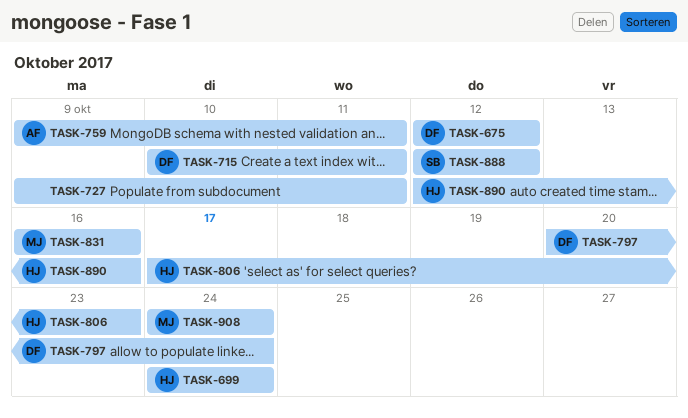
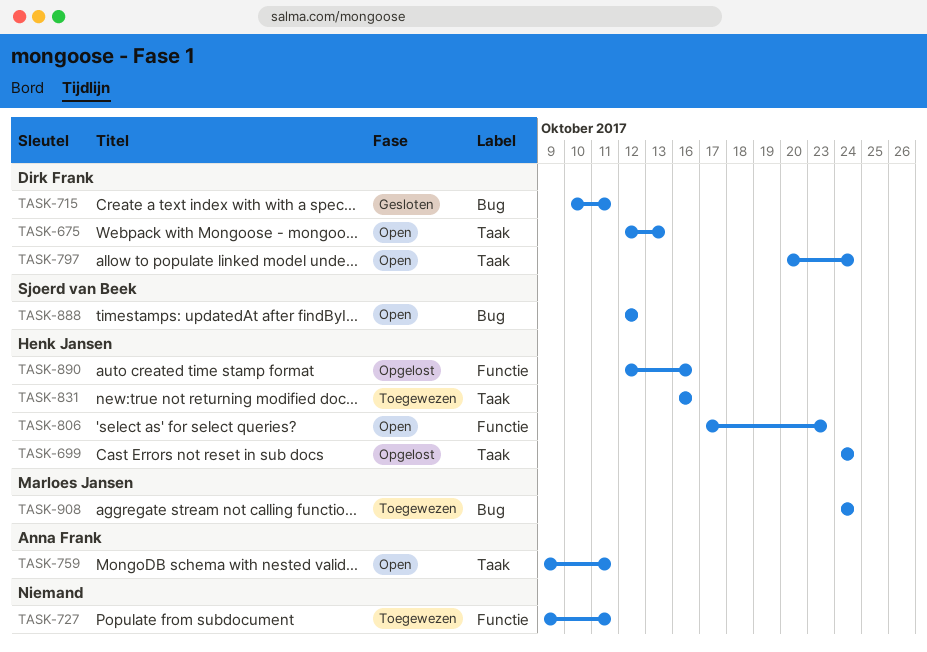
TASK-675, due: Oct 12 -> Oct 13
TASK-831, owner: Marloes Jansen -> Henk Jansen

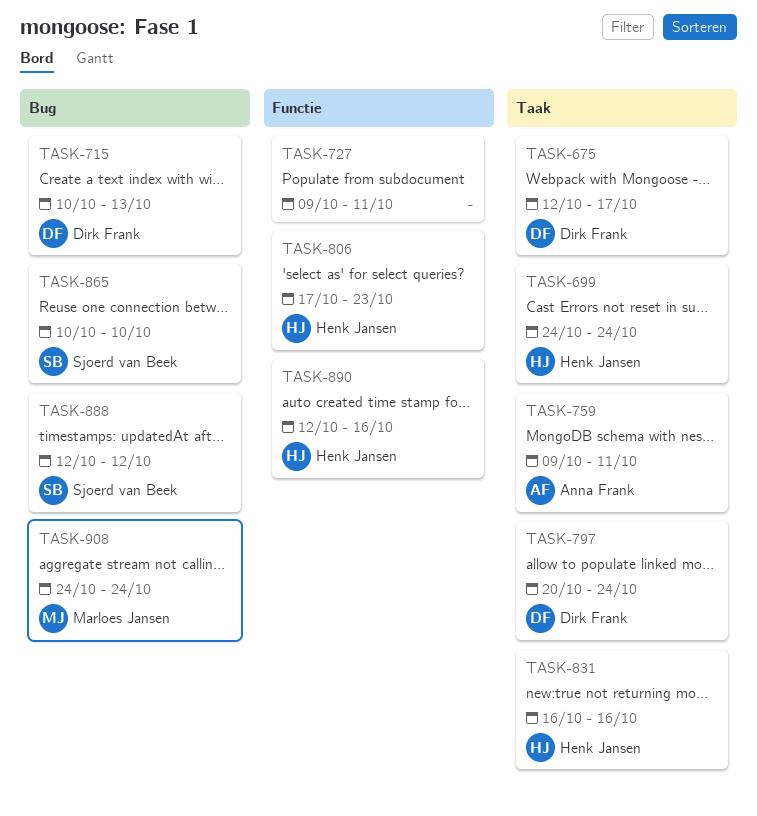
TASK-675, due: Oct 13 -> Oct 17
TASK-715, due: Oct 11 -> Oct 13
TASK-865: none -> present

